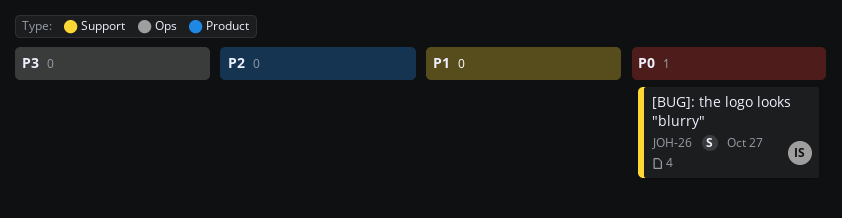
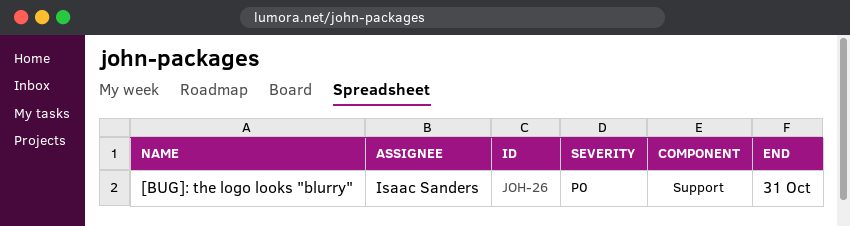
JOH-26, due: Oct 27 -> Oct 31

